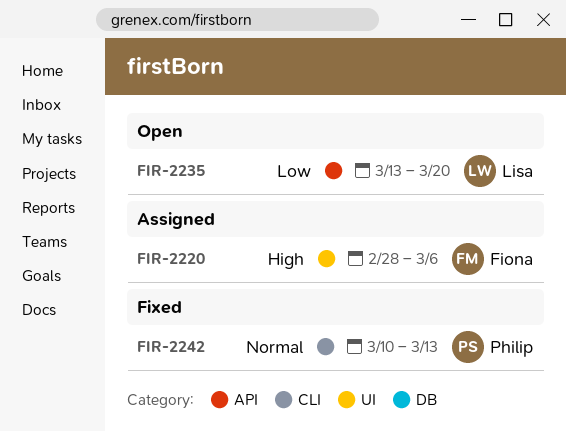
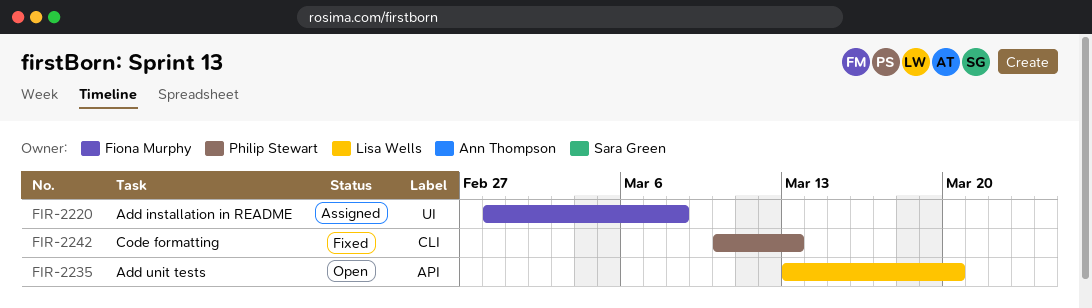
FIR-2220, due: Mar 6 -> Mar 8

